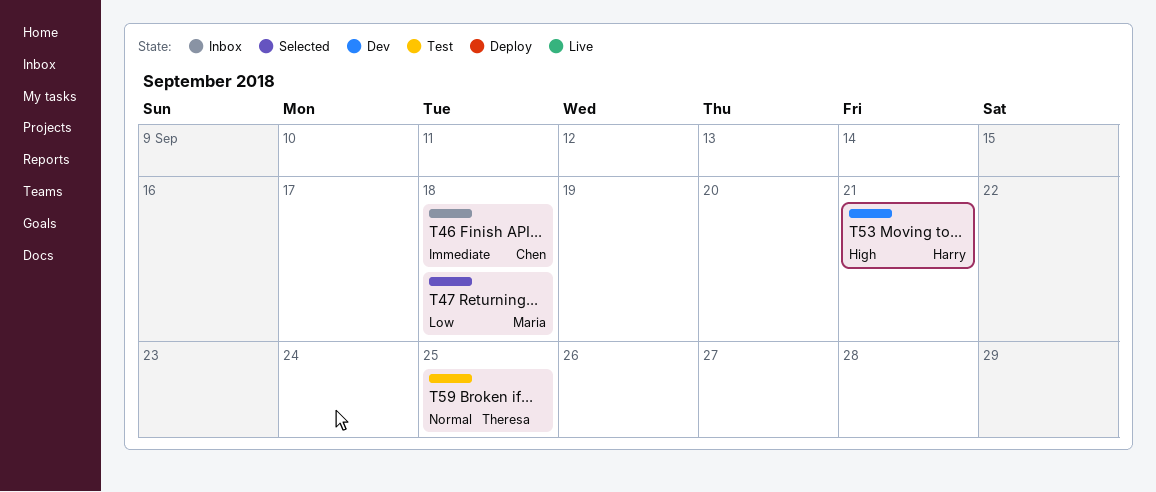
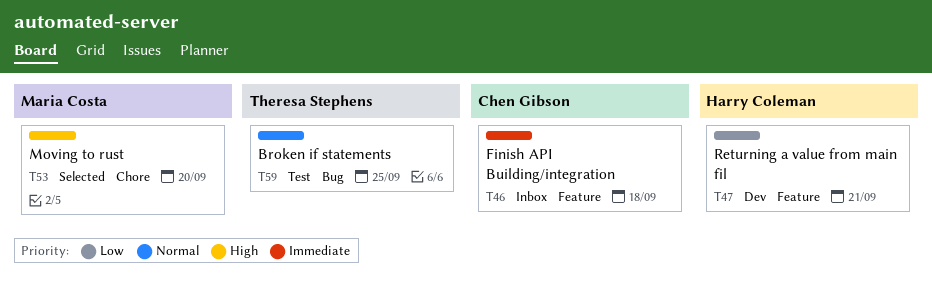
T47, status: Selected -> Dev
T47, owner: Maria Costa -> Harry Coleman
T47, due: Sep 18 -> Sep 21
T53, status: Dev -> Selected
T53, owner: Harry Coleman -> Maria Costa
T53, due: Sep 21 -> Sep 20

